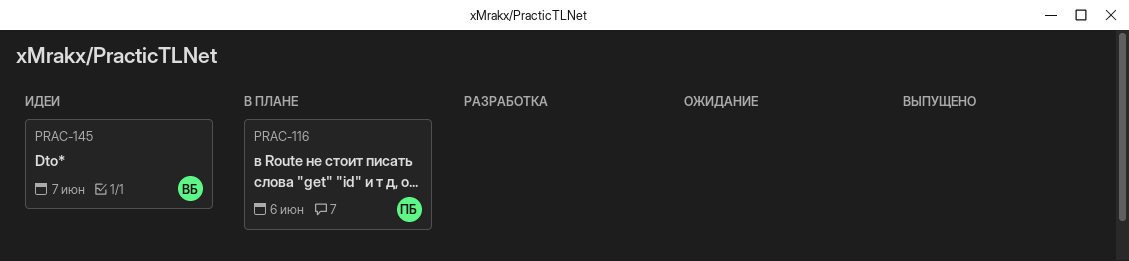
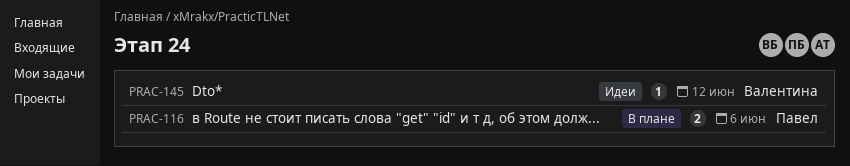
PRAC-145, due: Jun 7 -> Jun 12

